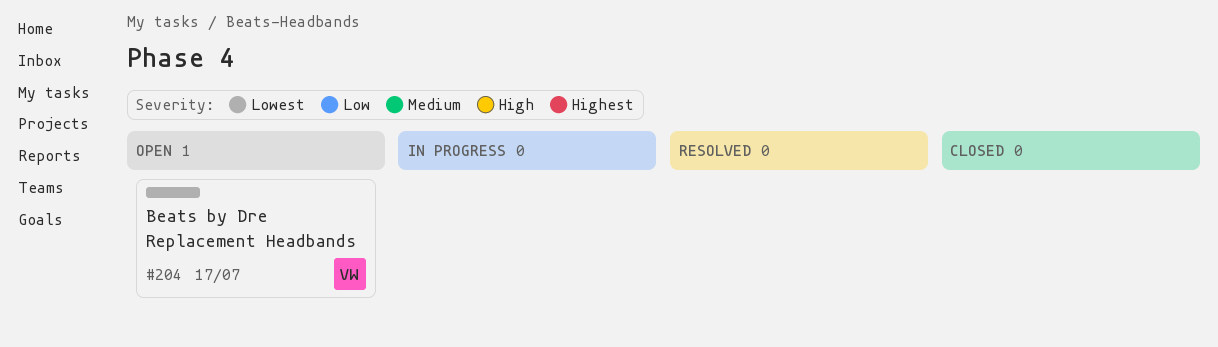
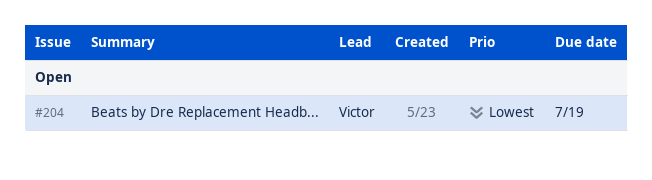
#204, due: Jul 17 -> Jul 19

